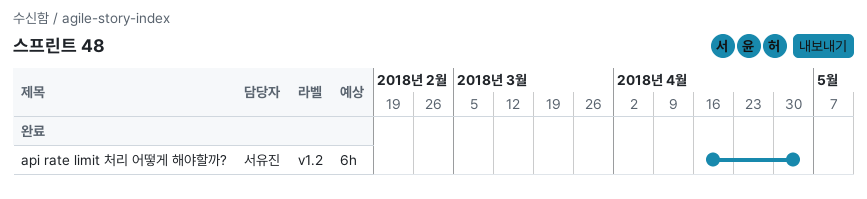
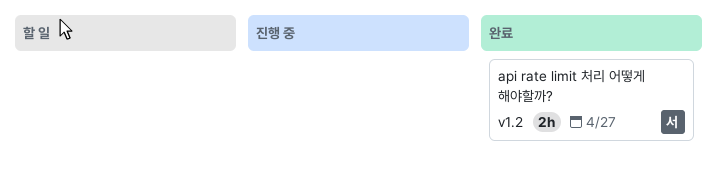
api rate limit 처리 어떻게 해야할까?, estimate: 6h -> 2h
api rate limit 처리 어떻게 해야할까?, due: May 4 -> Apr 27

